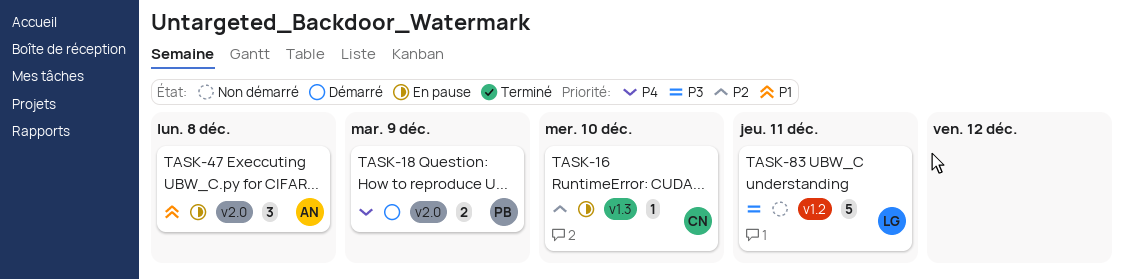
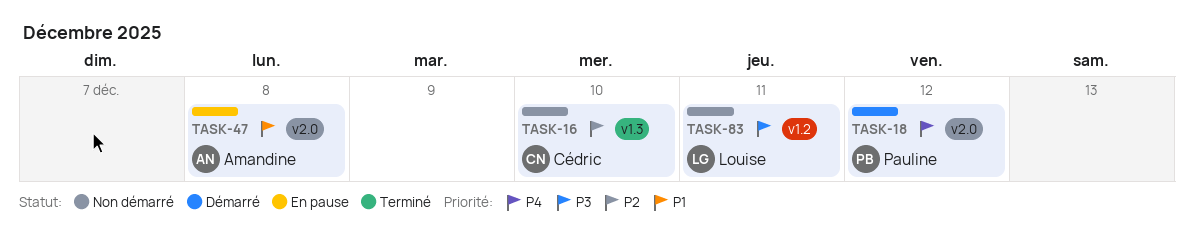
TASK-16, status: En pause -> Non démarré
TASK-18, due: Dec 9 -> Dec 12

